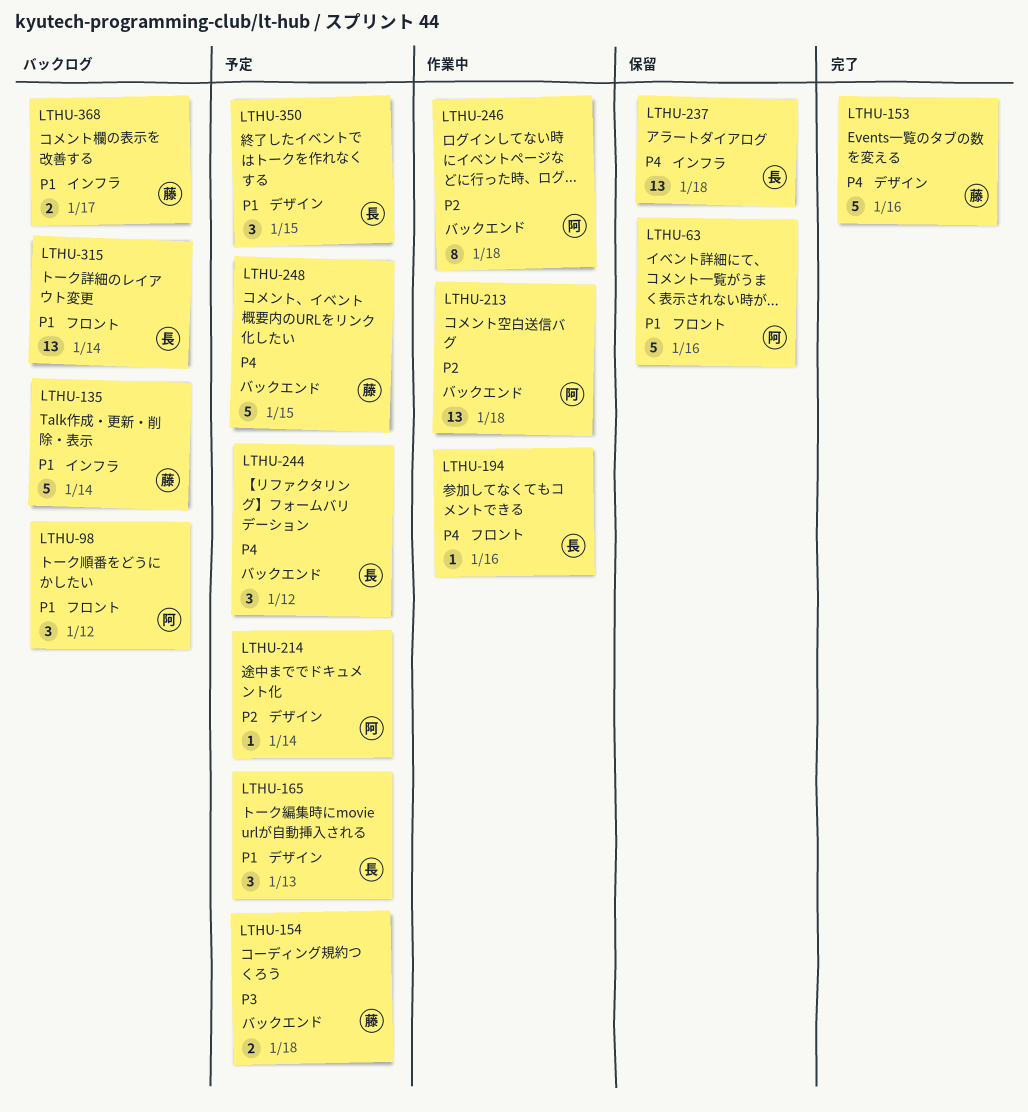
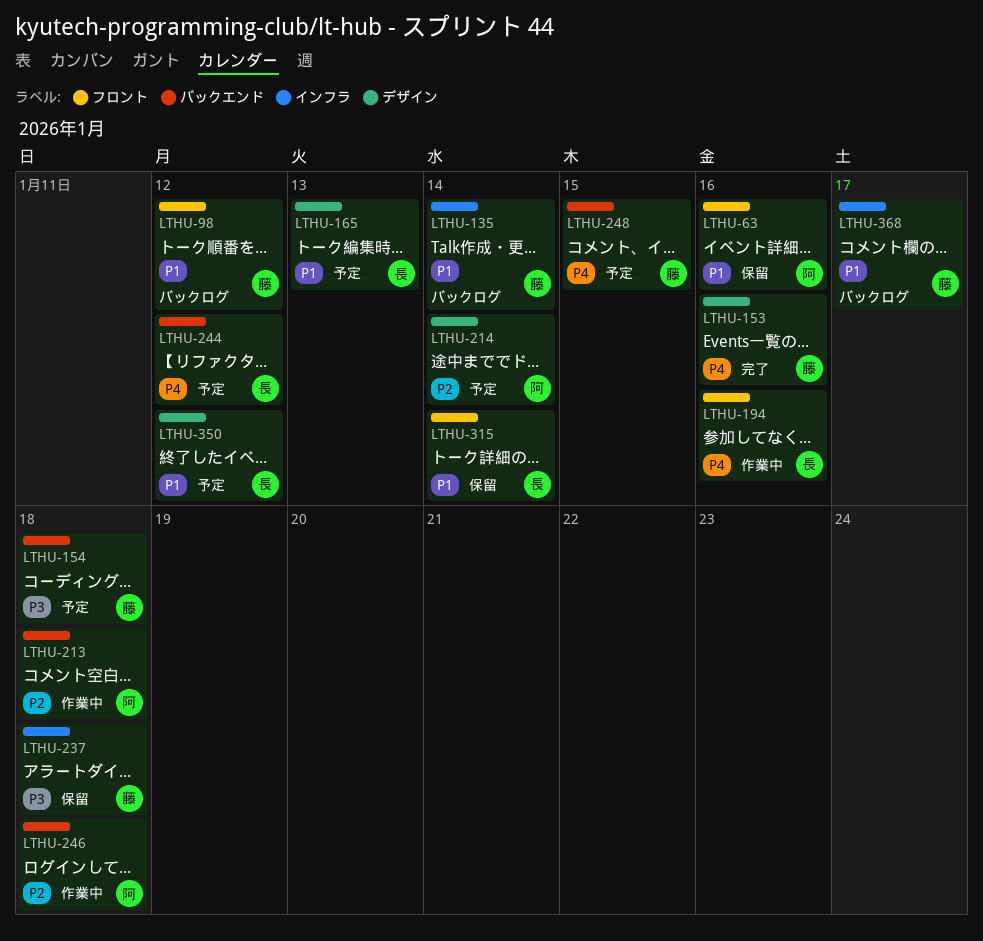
LTHU-98, owner: 阿 -> 藤
LTHU-237, owner: 長 -> 藤
LTHU-237, priority: P4 -> P3
LTHU-315, status: バックログ -> 保留
LTHU-350, day: Jan 15 -> Jan 12

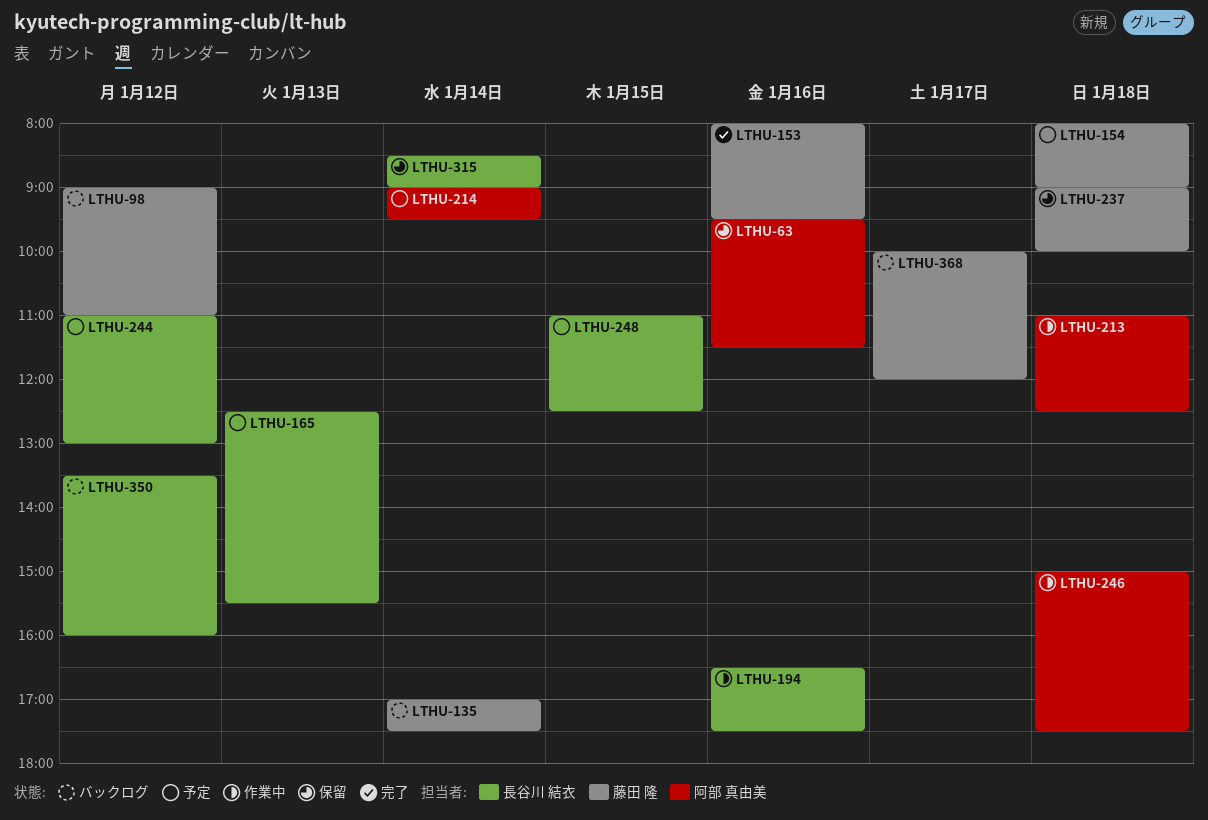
LTHU-248, owner: 藤田 隆 -> 長谷川 結衣
LTHU-350, status: 予定 -> バックログ

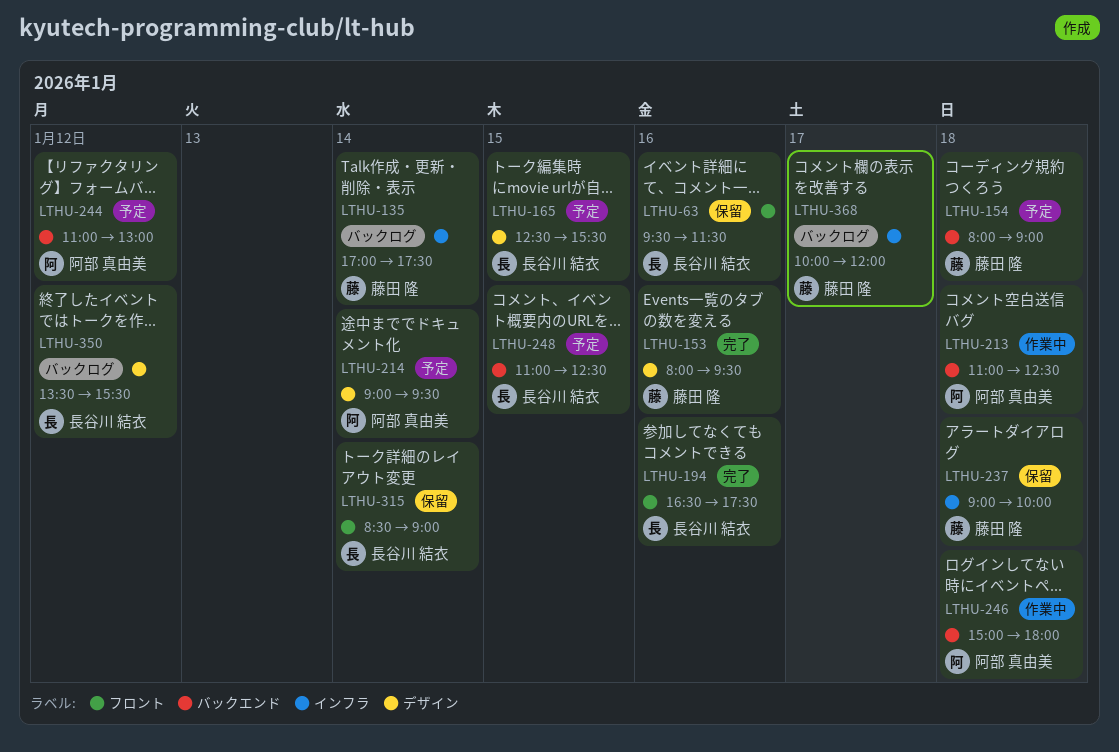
LTHU-63, owner: 阿部 真由美 -> 長谷川 結衣
LTHU-98: present -> none
LTHU-165, day: Jan 13 -> Jan 15
LTHU-194, status: 作業中 -> 完了
LTHU-244, owner: 長谷川 結衣 -> 阿部 真由美
LTHU-246, ends: 17:30 -> 18:00
LTHU-350, ends: 16:00 -> 15:30

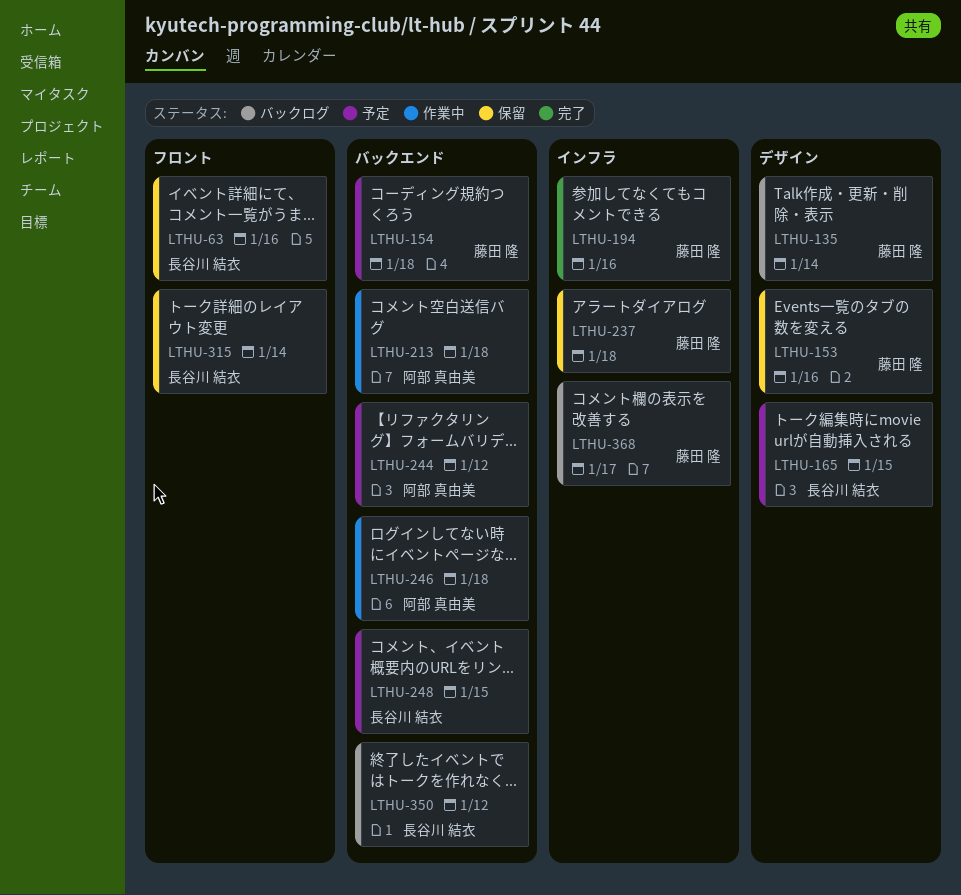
LTHU-135, label: インフラ -> デザイン
LTHU-153, status: 完了 -> 保留
LTHU-194, owner: 長谷川 結衣 -> 藤田 隆
LTHU-194, label: フロント -> インフラ
LTHU-214: present -> none
LTHU-350, label: デザイン -> バックエンド

